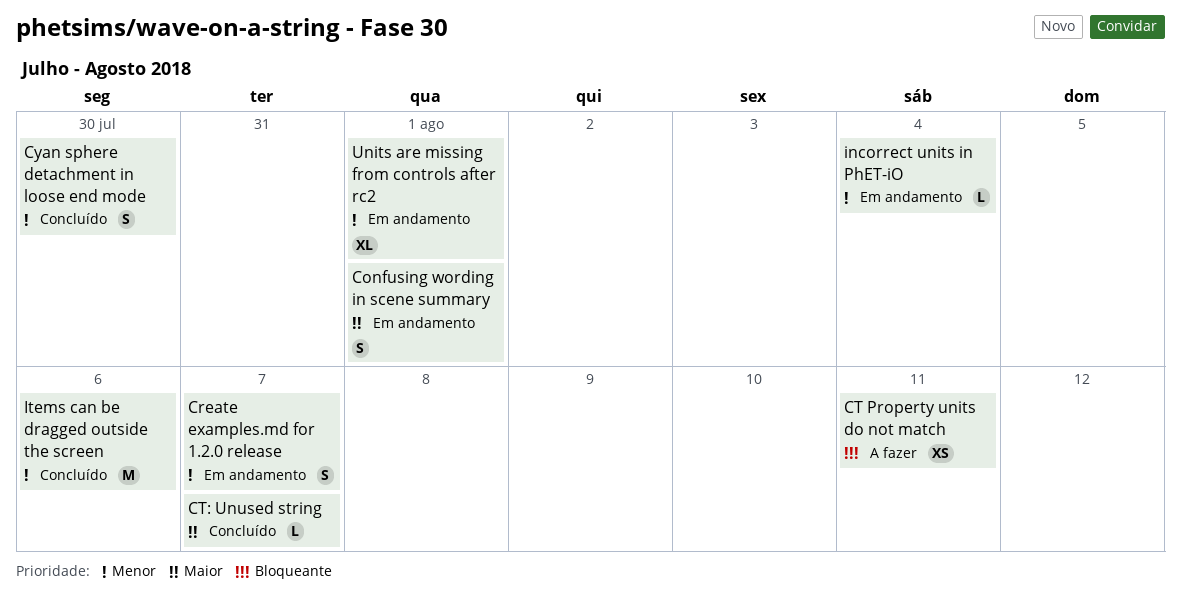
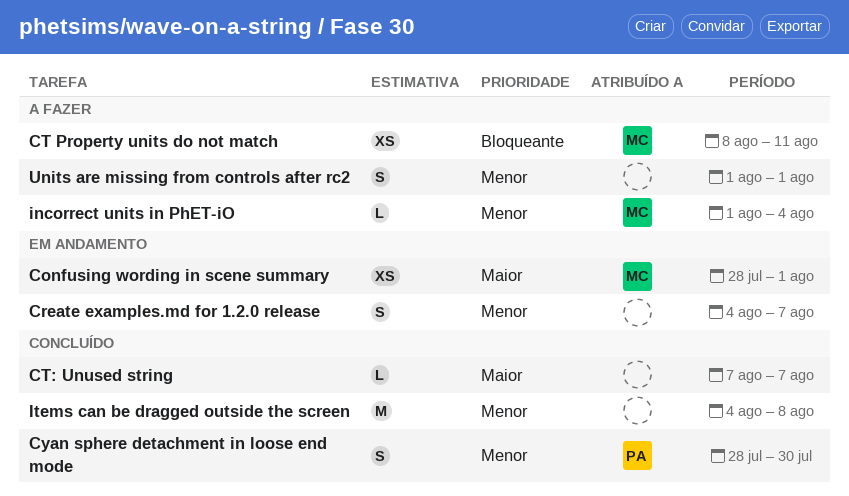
Confusing wording in scene summary, estimate: S -> XS
incorrect units in PhET-iO, status: Em andamento -> A fazer
Items can be dragged outside the screen, due: Aug 6 -> Aug 8
Units are missing from controls after rc2, status: Em andamento -> A fazer
Units are missing from controls after rc2, estimate: XL -> S

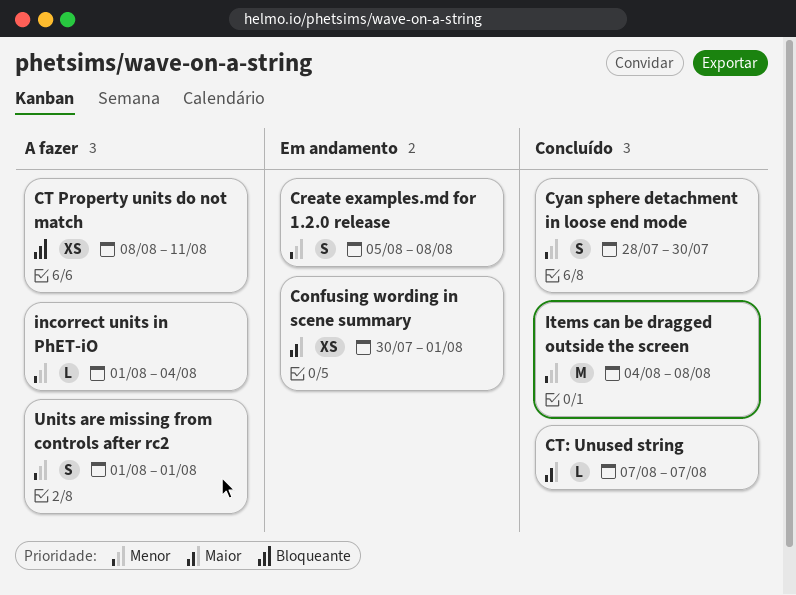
Confusing wording in scene summary, start: Jul 28 -> Jul 30
Create examples.md for 1.2.0 release, start: Aug 4 -> Aug 5
Create examples.md for 1.2.0 release, due: Aug 7 -> Aug 8

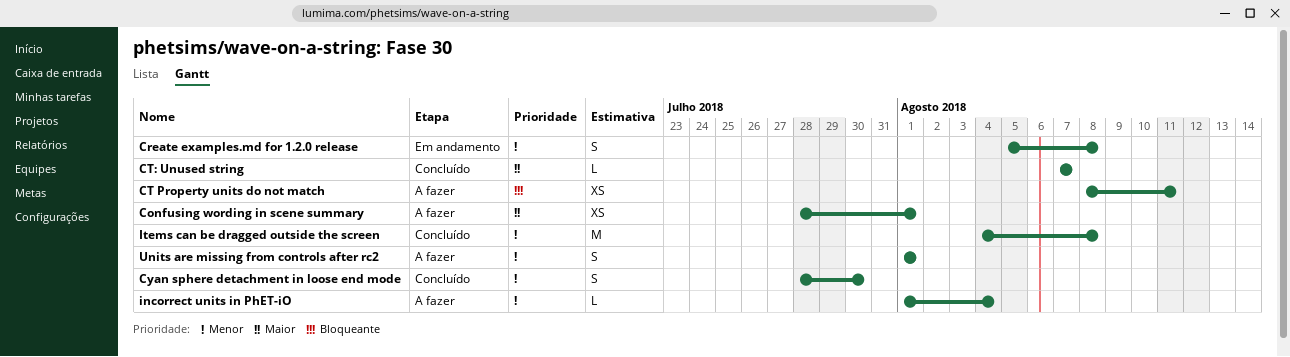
Confusing wording in scene summary, status: Em andamento -> A fazer
Confusing wording in scene summary, start: Jul 30 -> Jul 28

